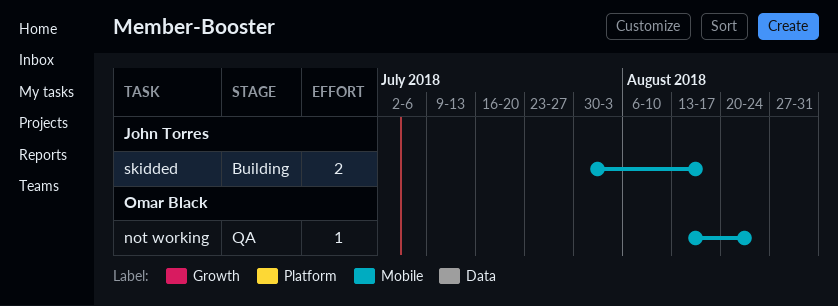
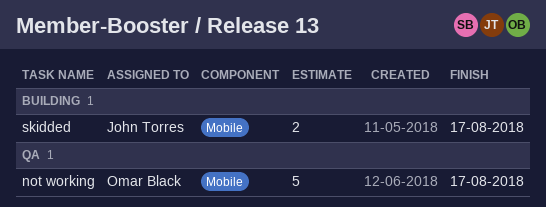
not working, estimate: 1 -> 5
not working, due: Aug 24 -> Aug 17

